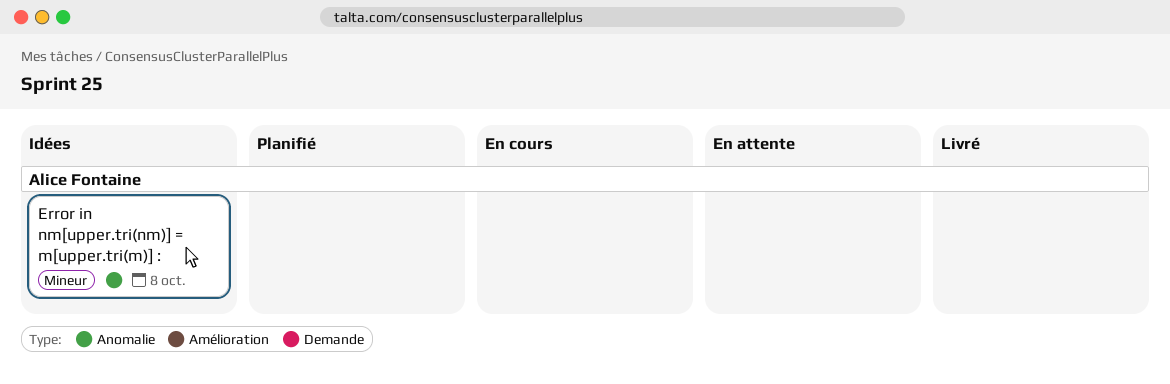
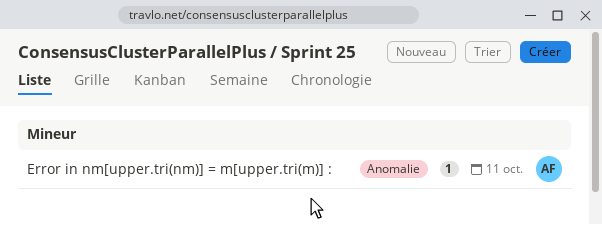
Error in nm[upper.tri(nm)] = m[upper.tri(m)] :, due: Oct 8 -> Oct 11

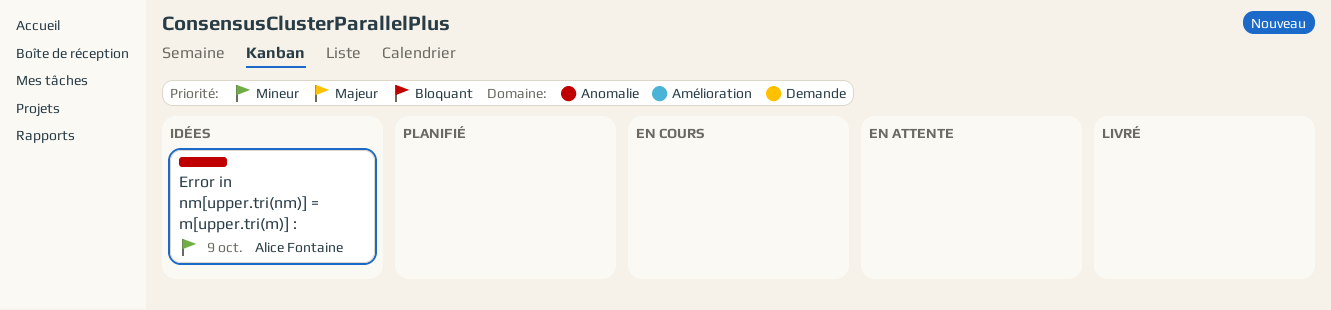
Error in nm[upper.tri(nm)] = m[upper.tri(m)] :, due: Oct 11 -> Oct 9

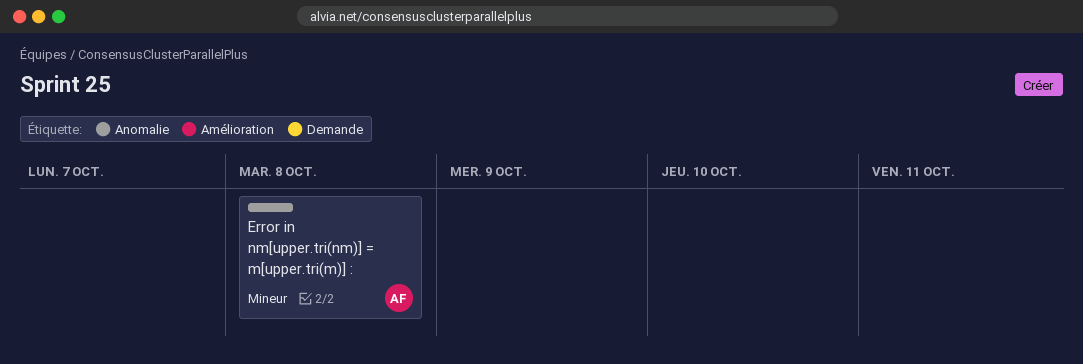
Error in nm[upper.tri(nm)] = m[upper.tri(m)] :, due: Oct 9 -> Oct 8

